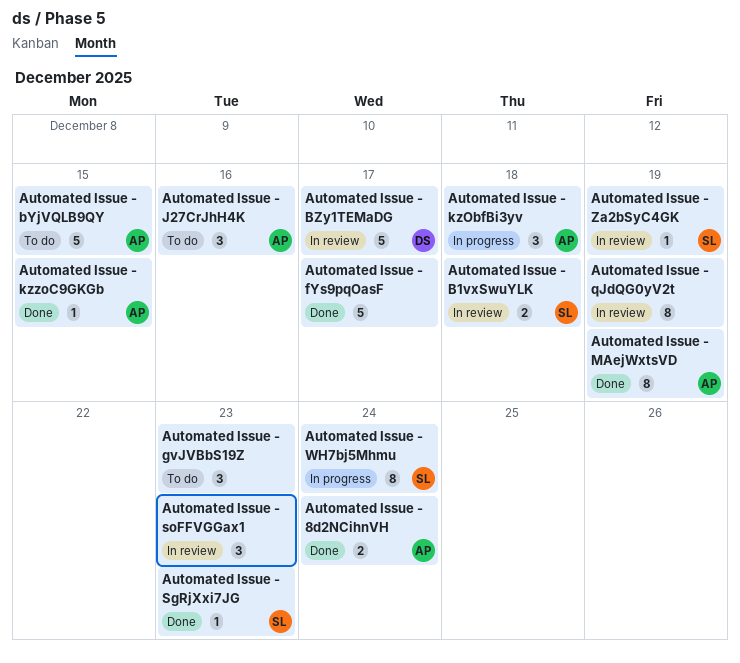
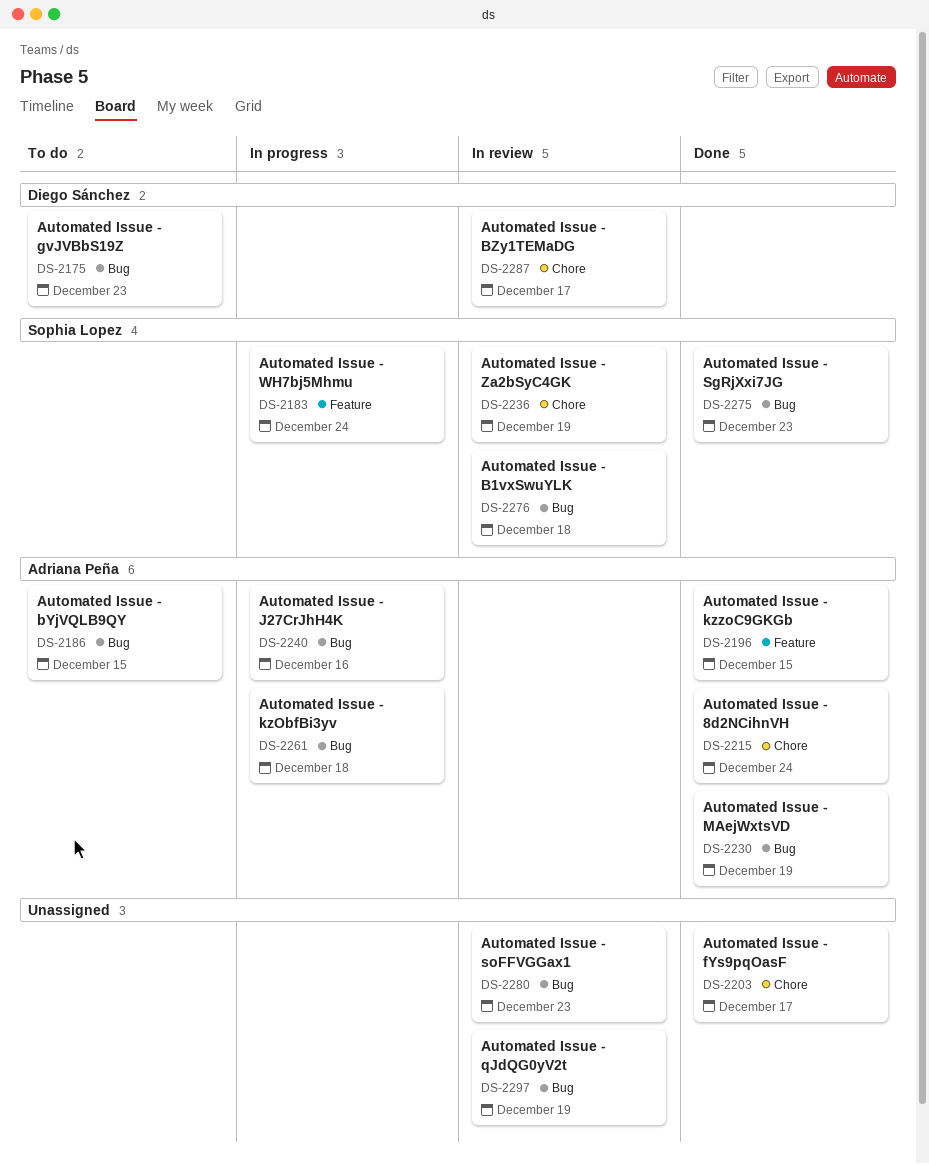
Automated Issue - gvJVBbS19Z, owner: none -> Diego Sánchez
Automated Issue - J27CrJhH4K, status: To do -> In progress

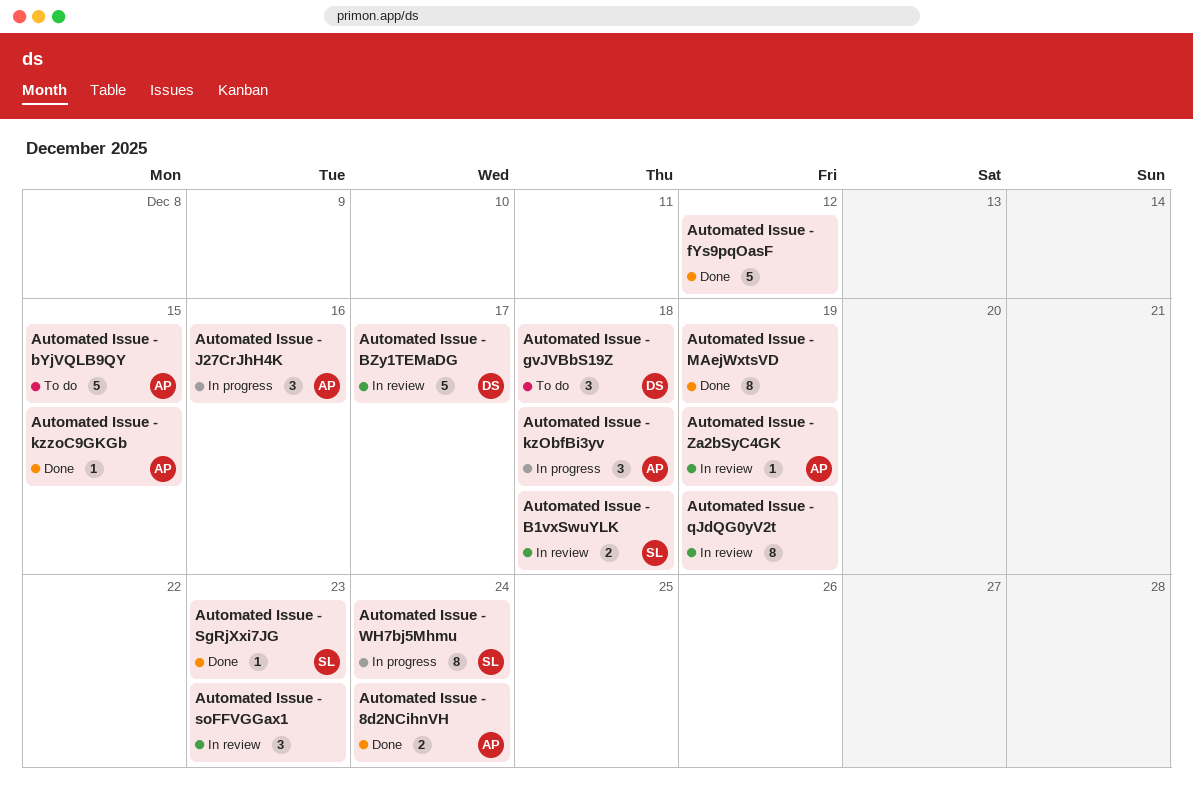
Automated Issue - fYs9pqOasF, due: Dec 17 -> Dec 12
Automated Issue - gvJVBbS19Z, due: Dec 23 -> Dec 18
Automated Issue - MAejWxtsVD, owner: Adriana Peña -> none
Automated Issue - Za2bSyC4GK, owner: Sophia Lopez -> Adriana Peña

